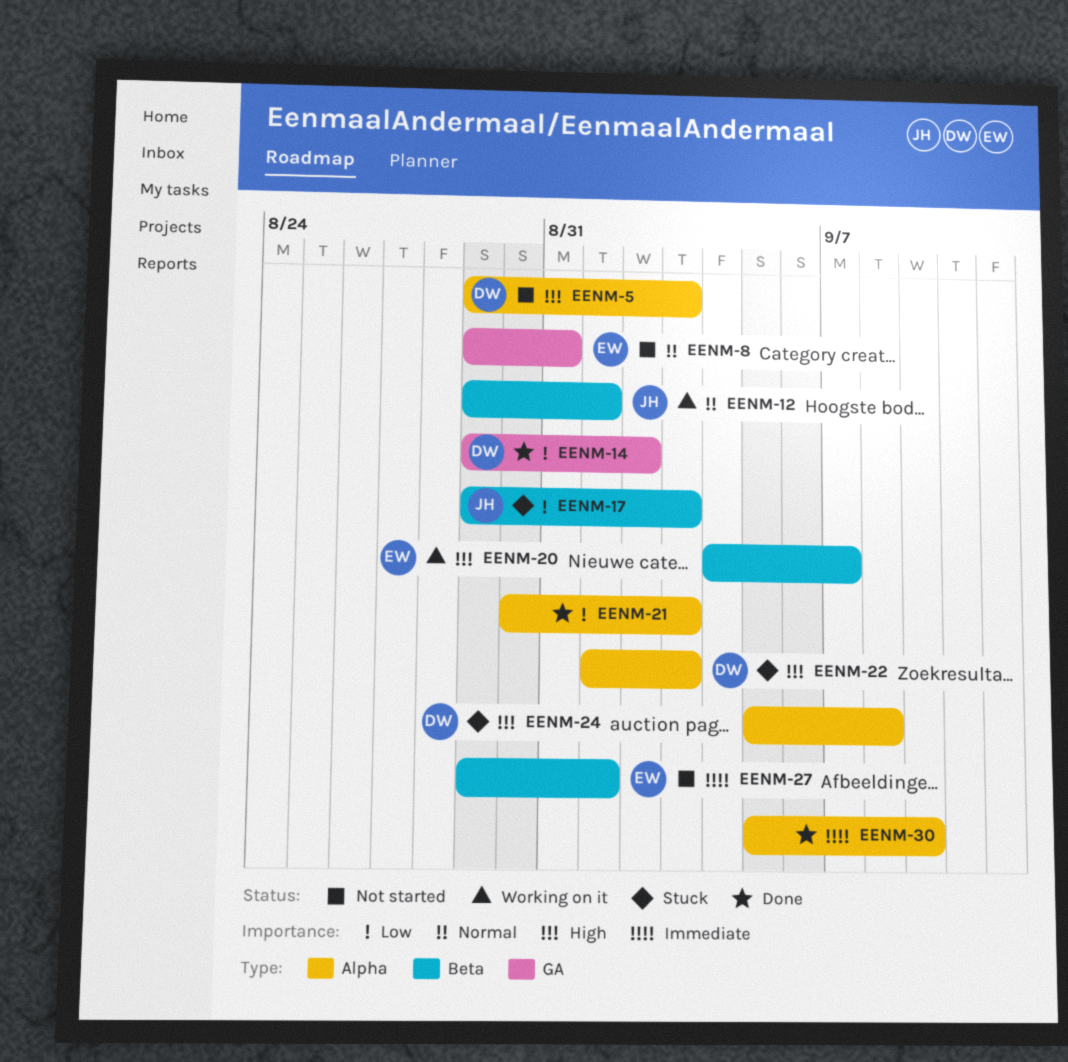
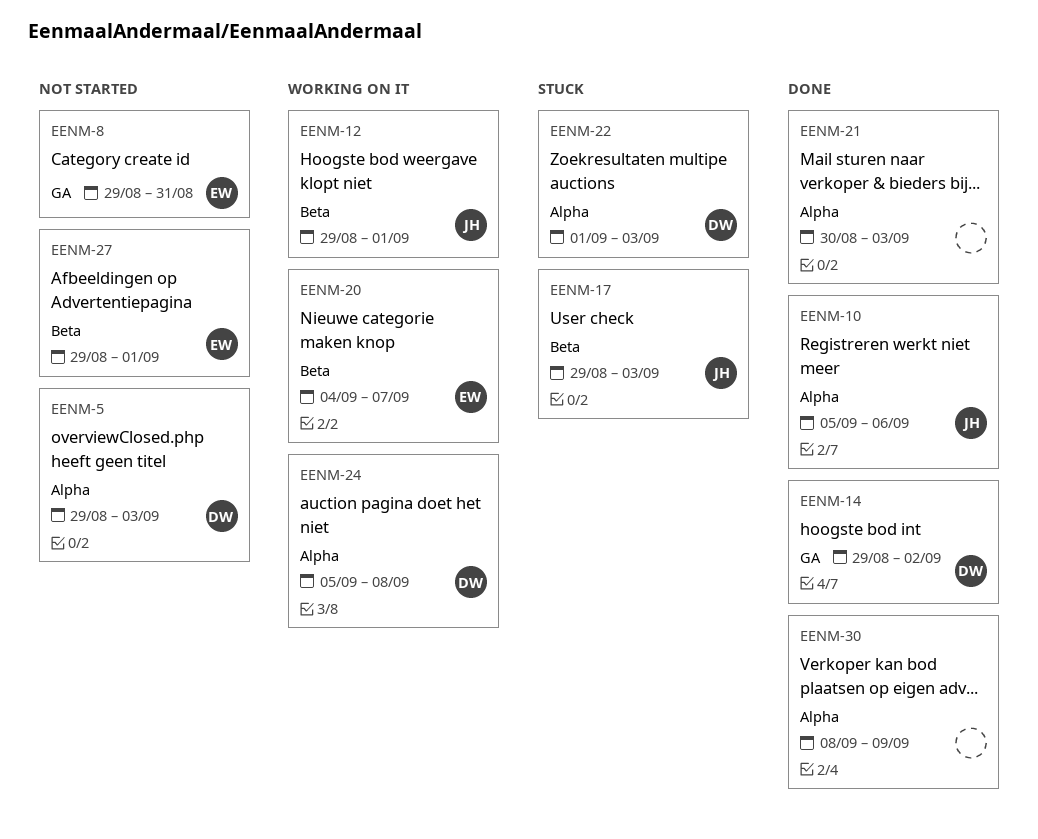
EENM-10: none -> present
EENM-24, status: Stuck -> Working on it
EENM-30, start: Sep 5 -> Sep 8

